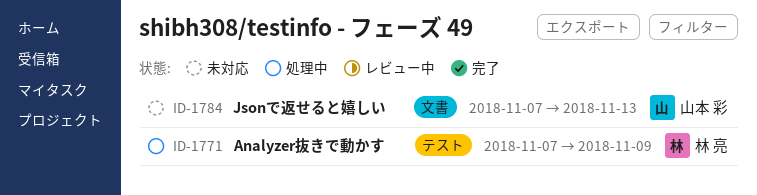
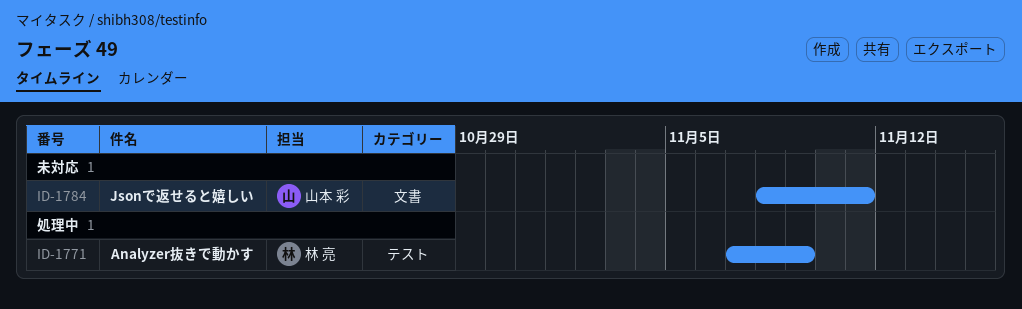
ID-1784, start: Nov 7 -> Nov 8
ID-1784, due: Nov 13 -> Nov 11

